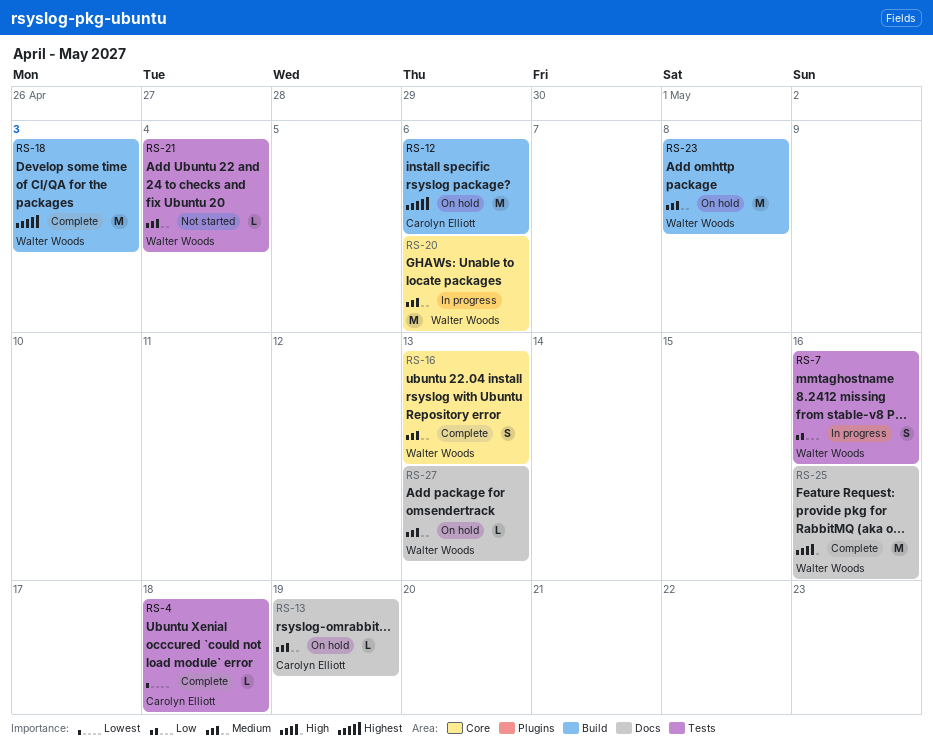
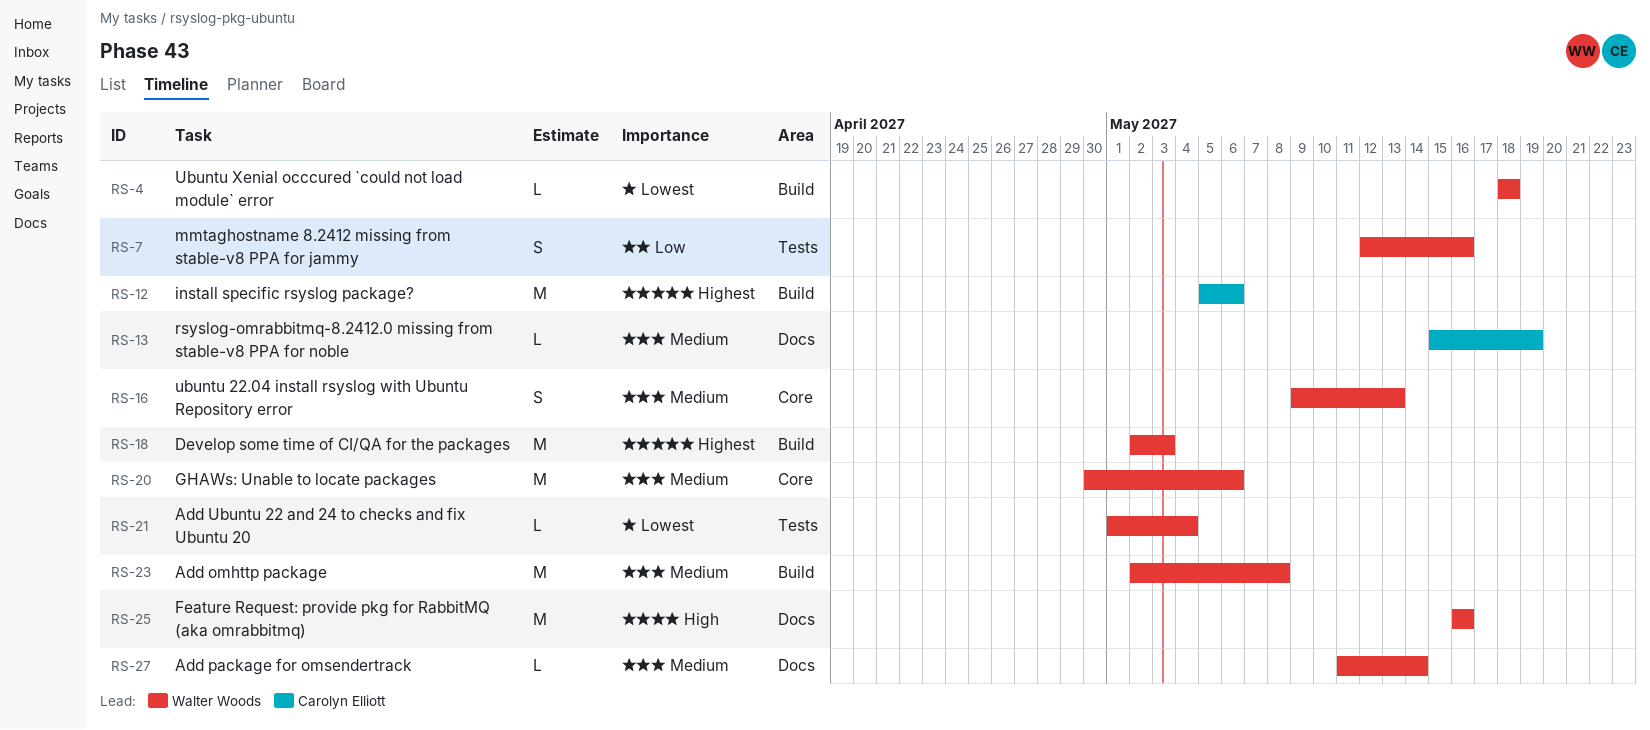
RS-4, owner: Carolyn Elliott -> Walter Woods
RS-4, label: Tests -> Build
RS-21, priority: Medium -> Lowest
RS-27, due: May 13 -> May 14

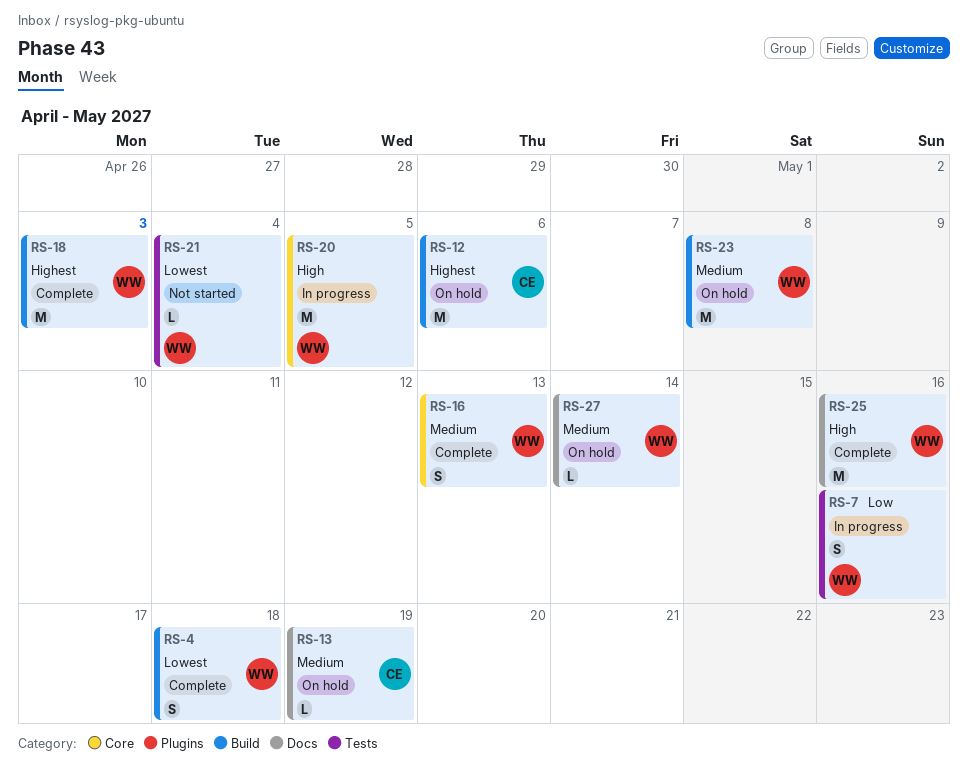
RS-4, estimate: L -> S
RS-20, priority: Medium -> High
RS-20, due: May 6 -> May 5

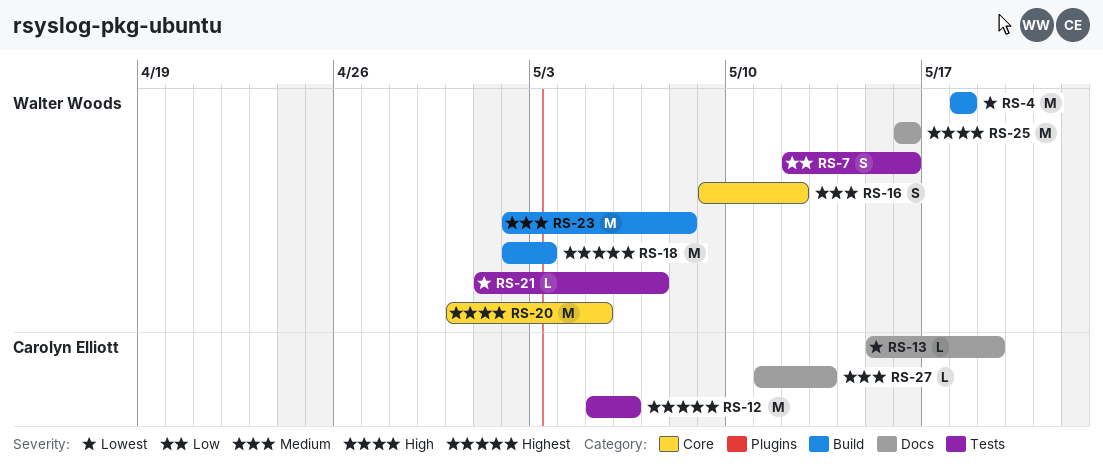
RS-4, estimate: S -> M
RS-12, label: Build -> Tests
RS-13, priority: Medium -> Lowest
RS-16, due: May 13 -> May 12
RS-21, due: May 4 -> May 7
RS-27, owner: Walter Woods -> Carolyn Elliott
RS-27, due: May 14 -> May 13

